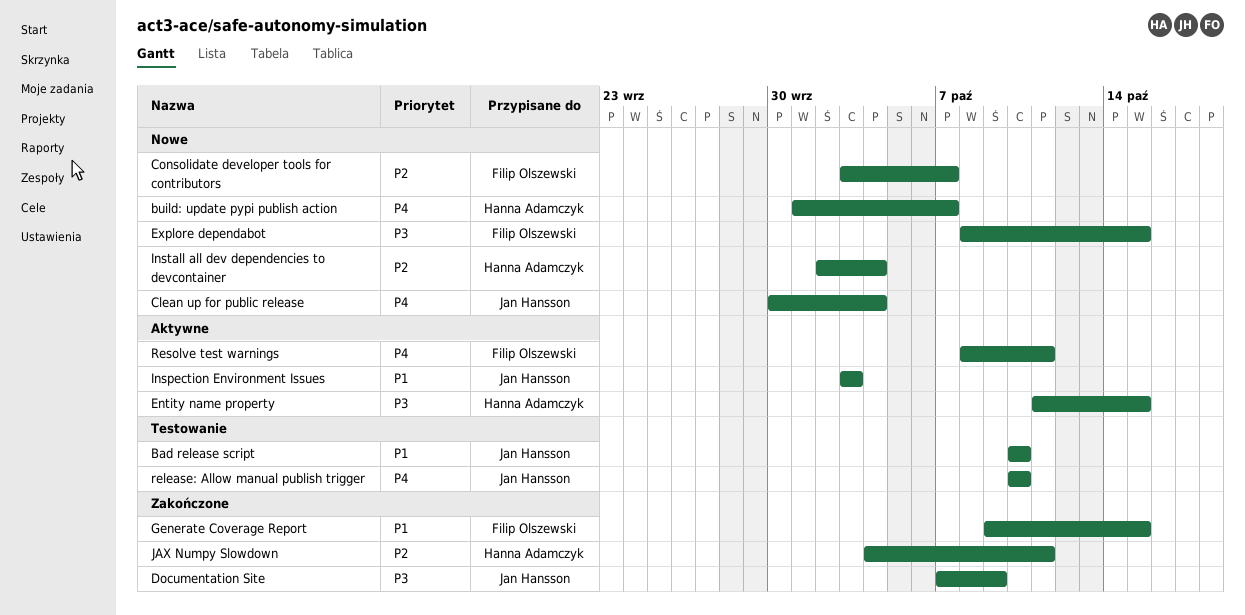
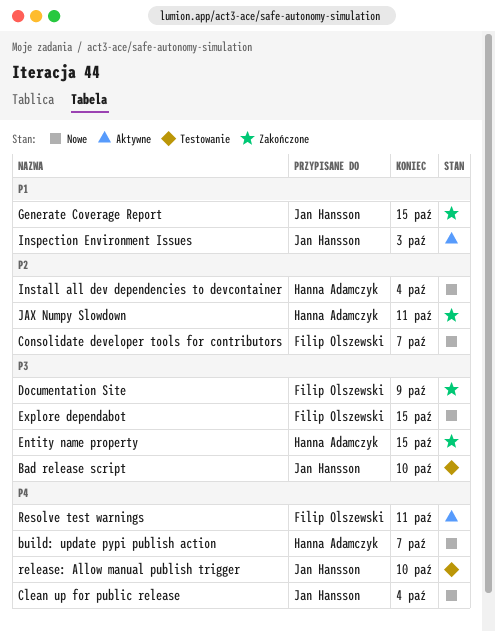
Bad release script, priority: P1 -> P3
Documentation Site, owner: Jan Hansson -> Filip Olszewski
Entity name property, status: Aktywne -> Zakończone
Generate Coverage Report, owner: Filip Olszewski -> Jan Hansson

